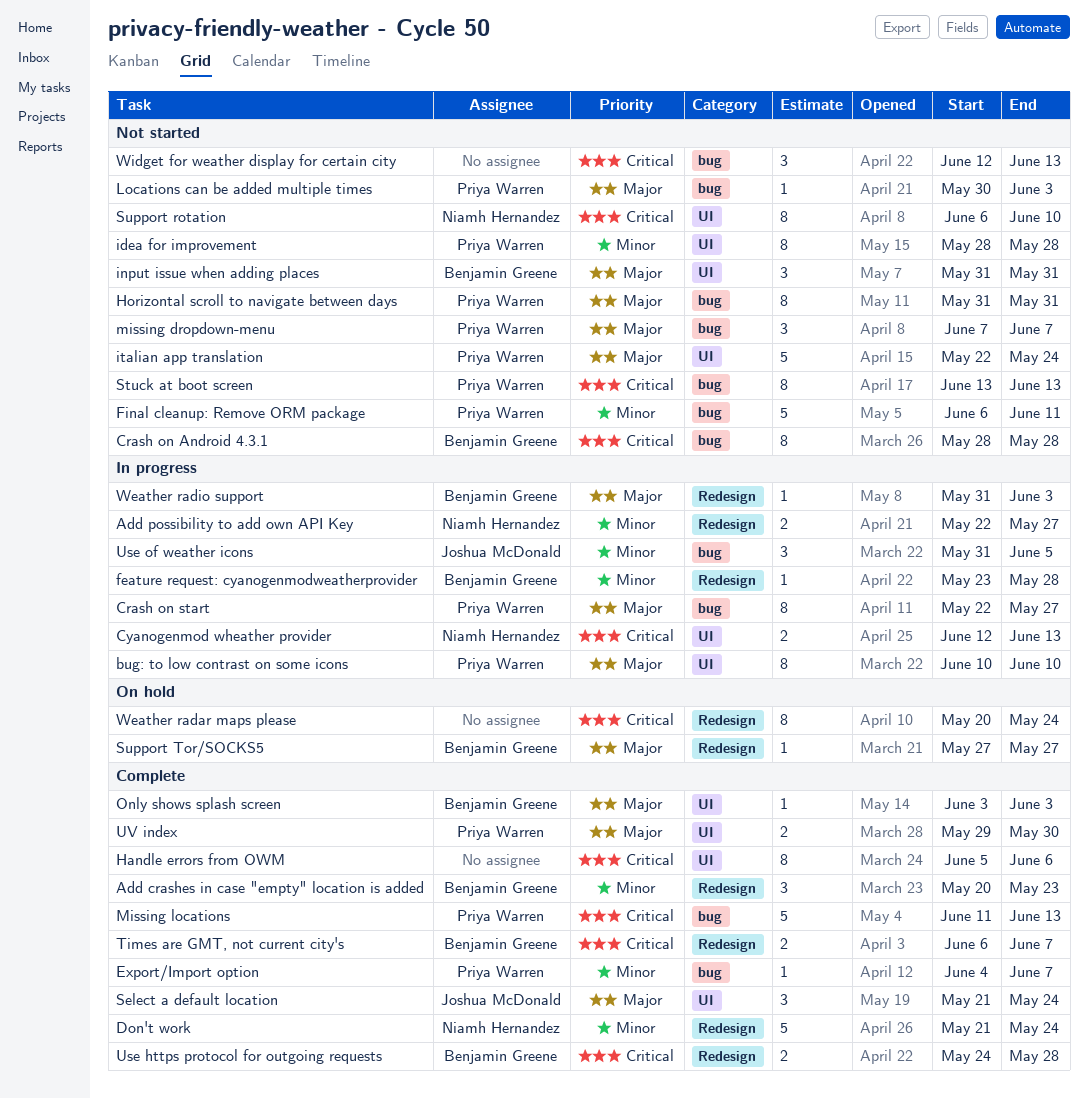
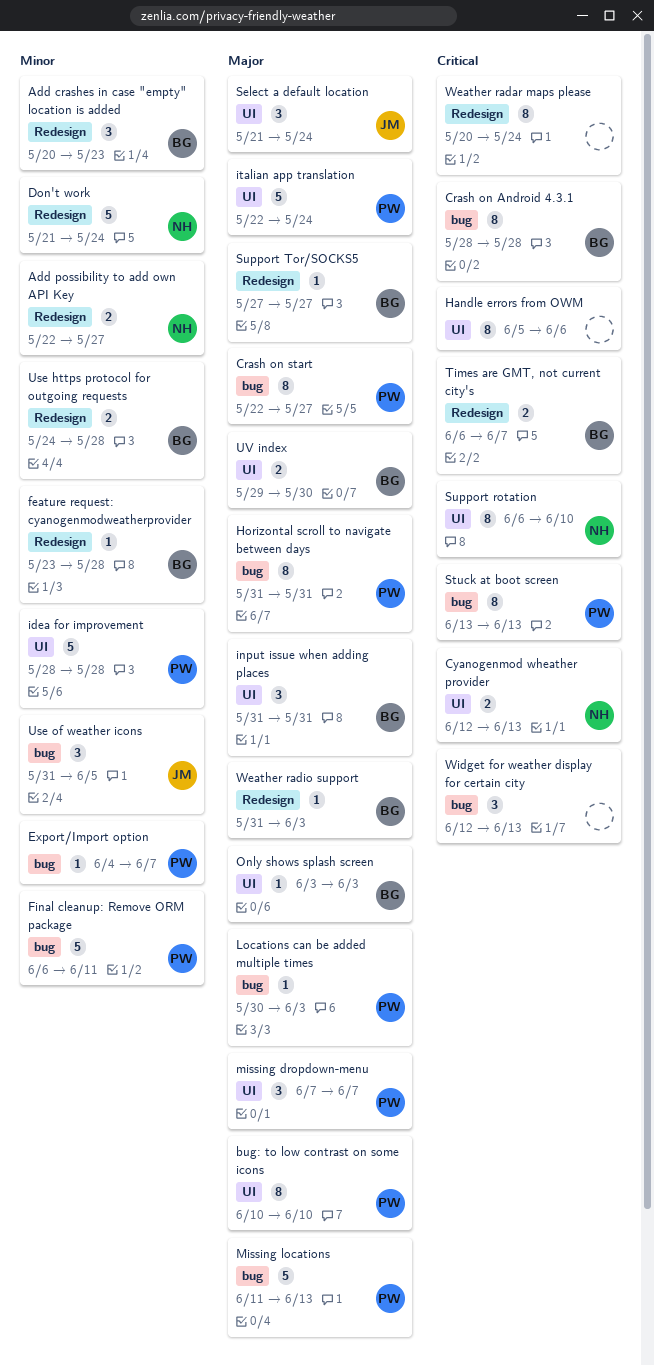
idea for improvement, estimate: 8 -> 5
missing dropdown-menu, label: bug -> UI
Missing locations, priority: Critical -> Major
Use https protocol for outgoing requests, priority: Critical -> Minor
UV index, owner: Priya Warren -> Benjamin Greene

